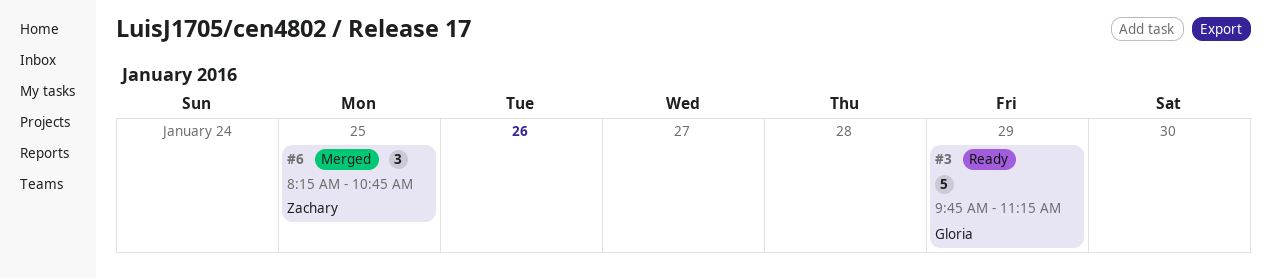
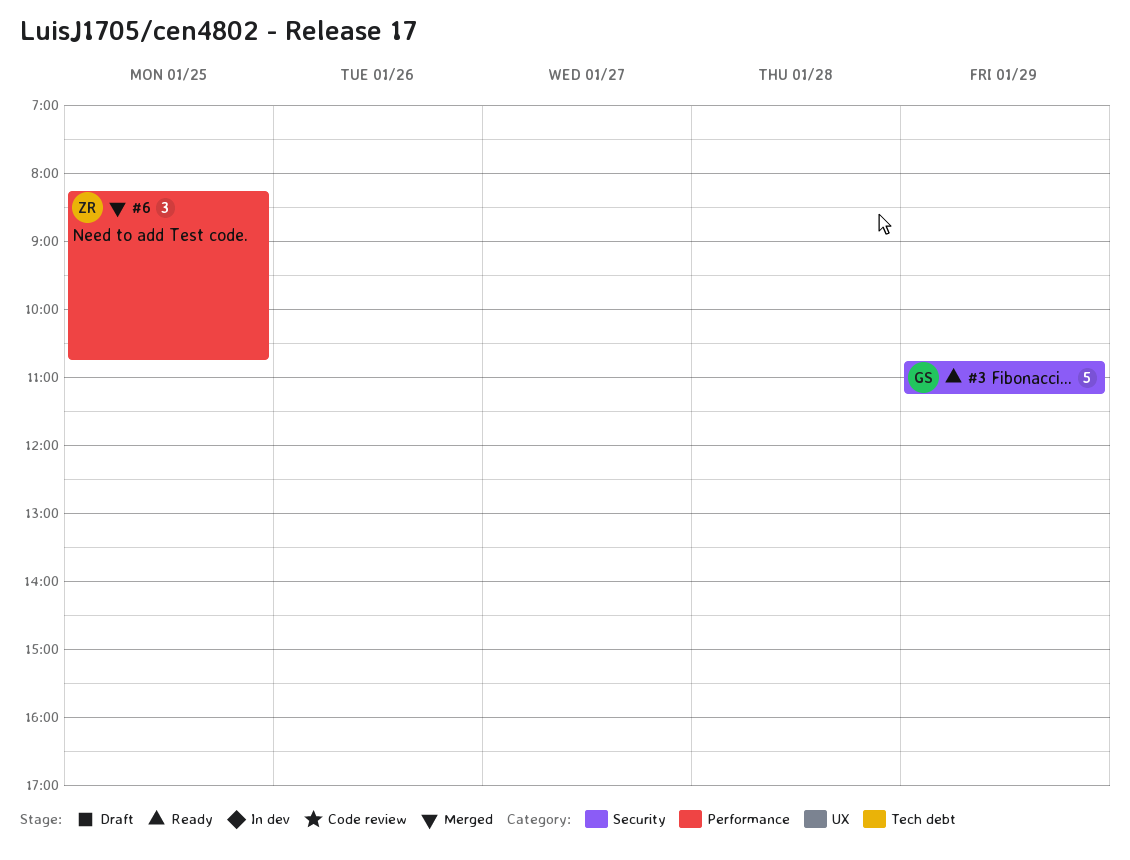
#3, begins: 09:45 -> 10:45

